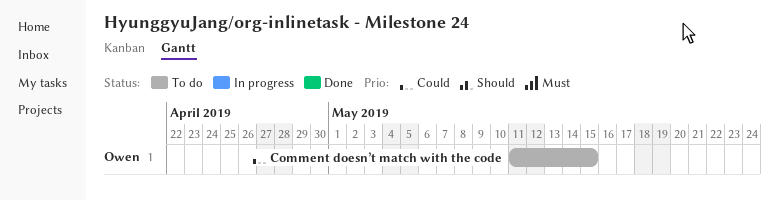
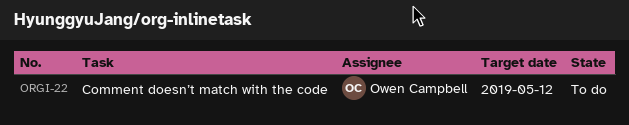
Comment doesn’t match with the code, due: May 15 -> May 12

